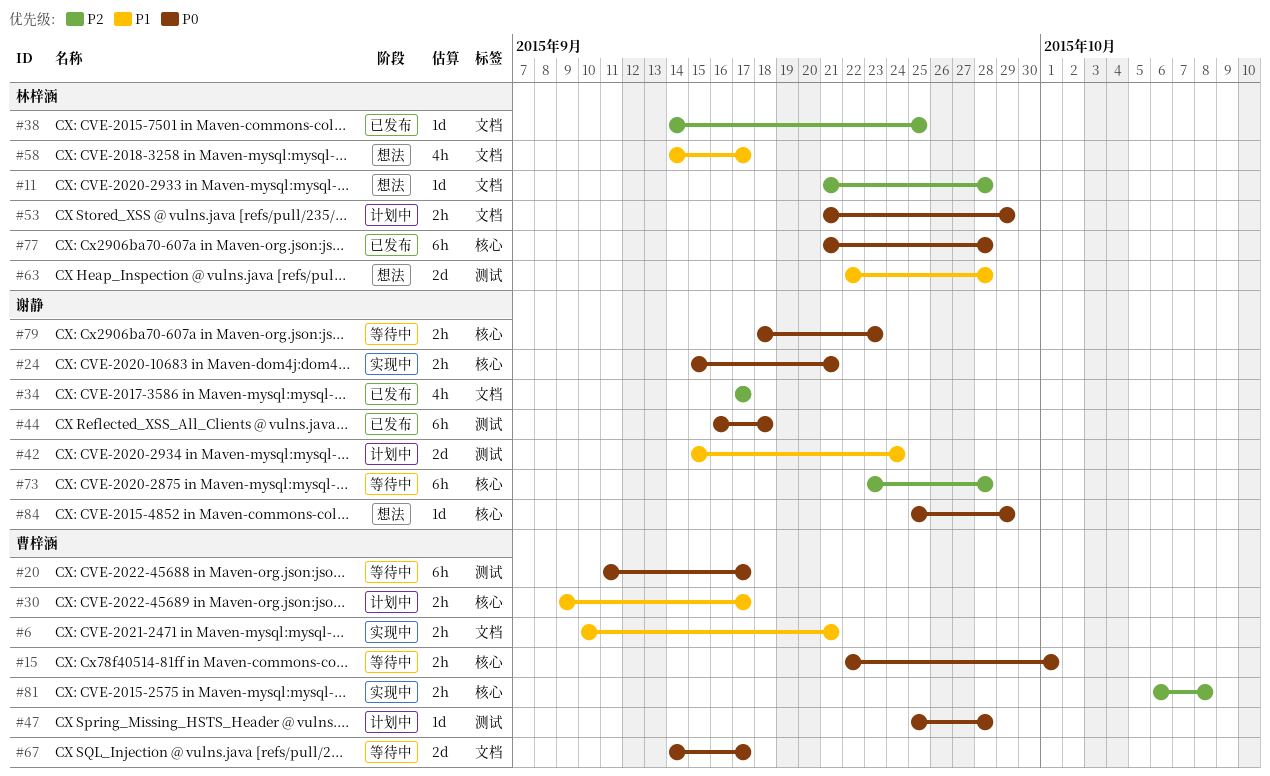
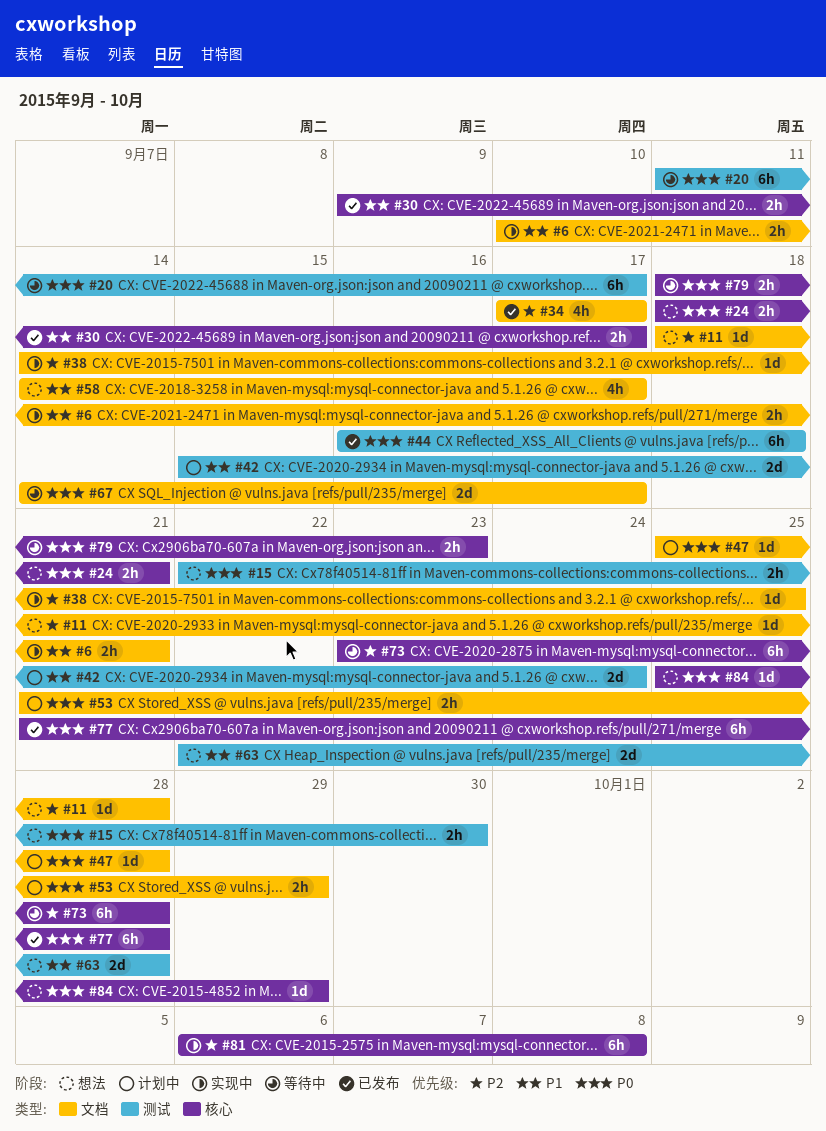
#11, start: Sep 21 -> Sep 18
#15, status: 等待中 -> 想法
#15, label: 核心 -> 测试
#15, due: Oct 1 -> Sep 30
#24, status: 实现中 -> 想法
#24, start: Sep 15 -> Sep 18
#30, status: 计划中 -> 已发布
#38, status: 已发布 -> 实现中
#47, label: 测试 -> 文档
#81, estimate: 2h -> 6h

